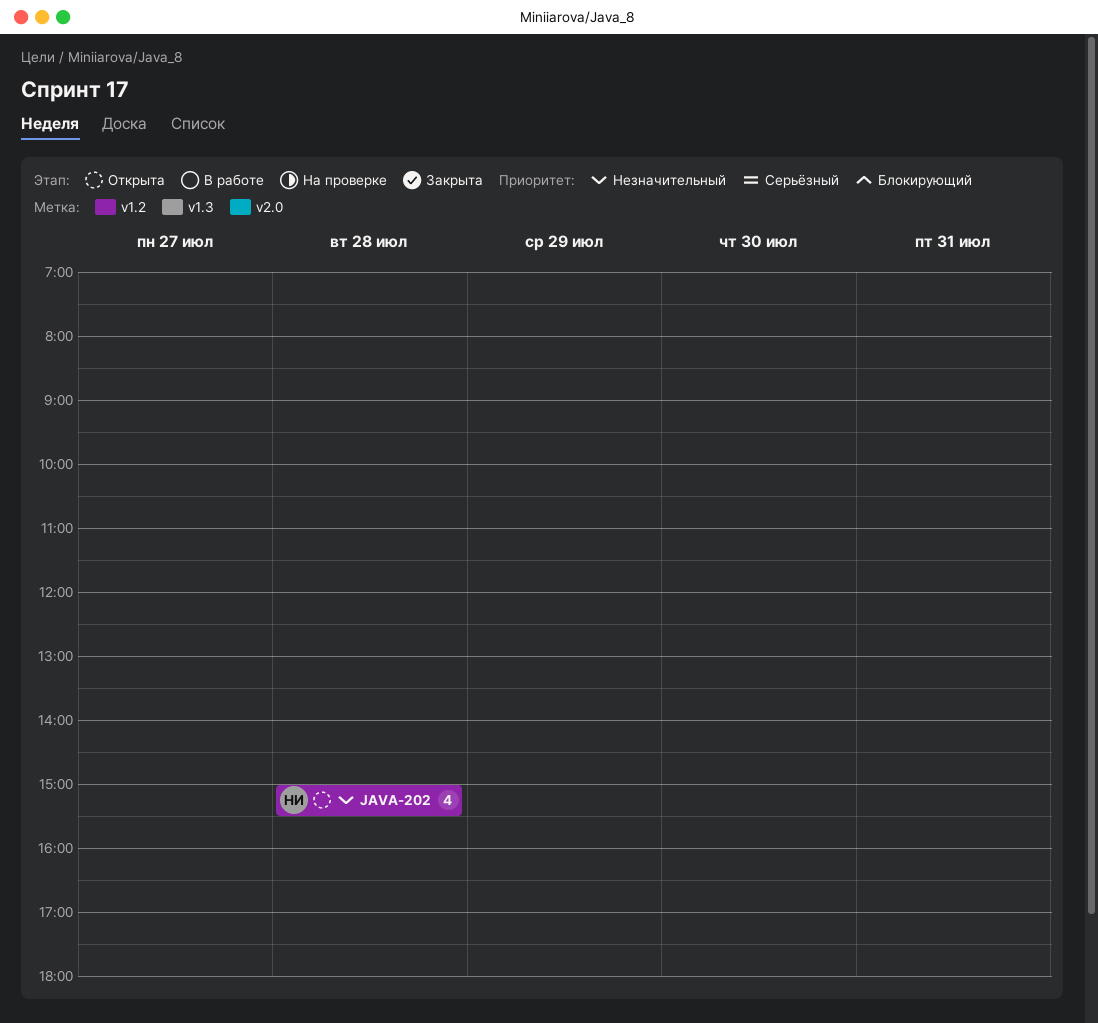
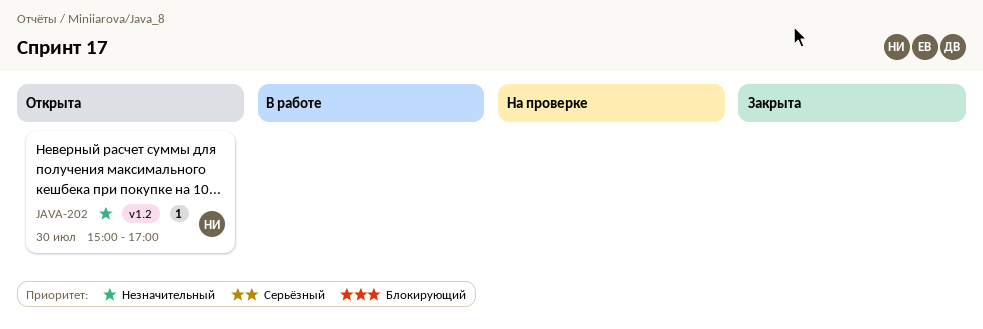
JAVA-202, estimate: 4 -> 1
JAVA-202, day: Jul 28 -> Jul 30
JAVA-202, ends: 15:30 -> 17:00

